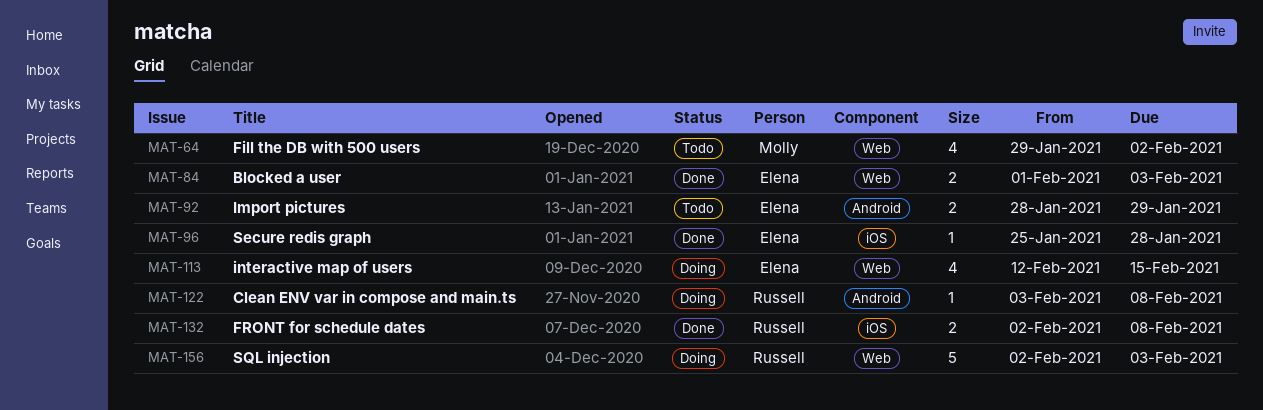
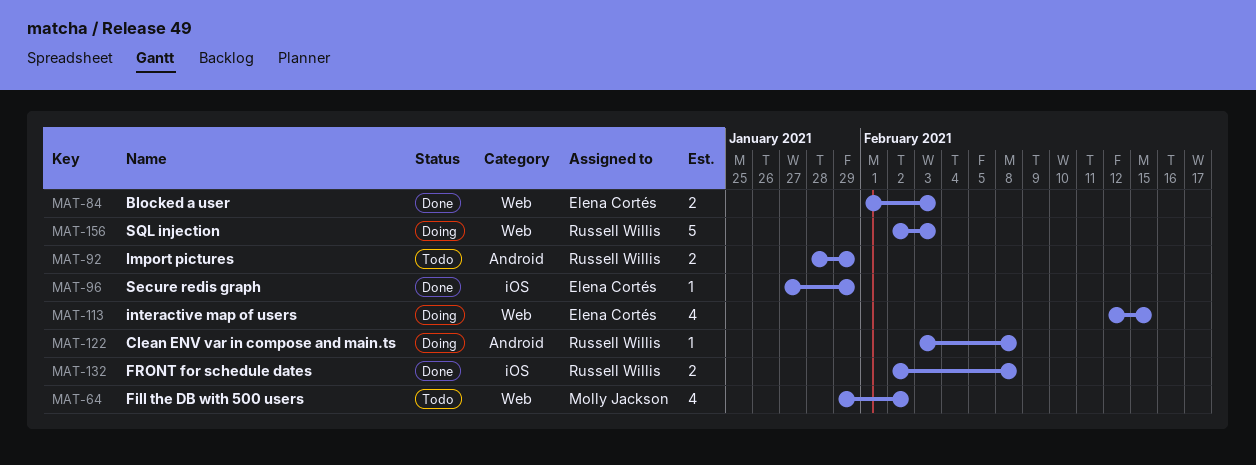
MAT-92, owner: Elena Cortés -> Russell Willis
MAT-96, start: Jan 25 -> Jan 27
MAT-96, due: Jan 28 -> Jan 29

